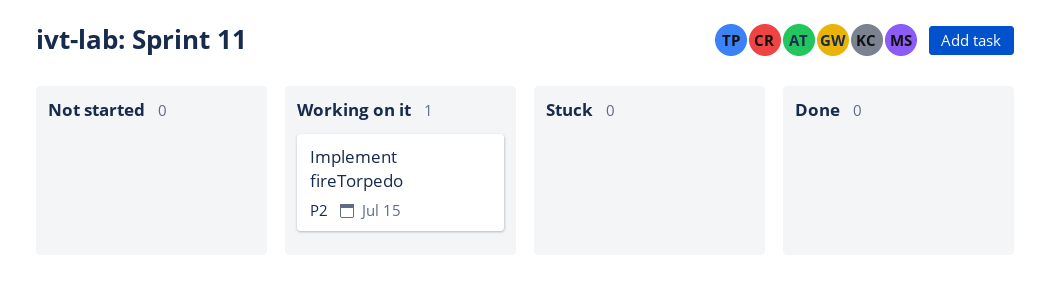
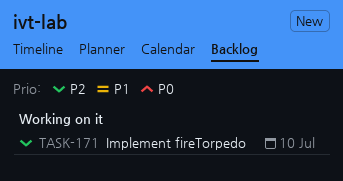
Implement fireTorpedo, due: Jul 15 -> Jul 10

